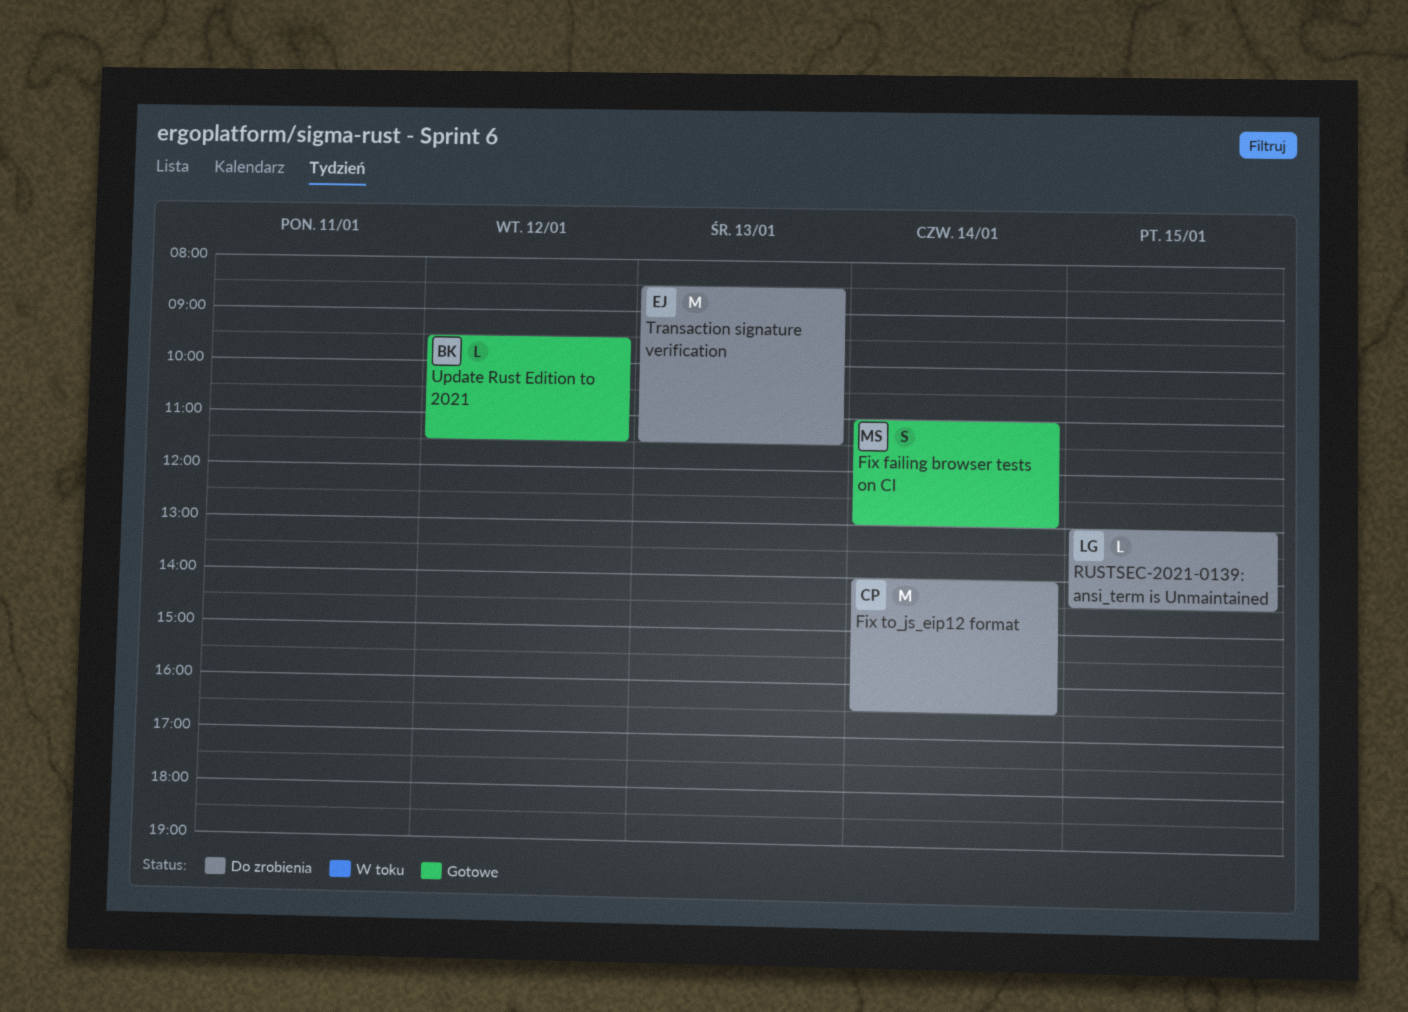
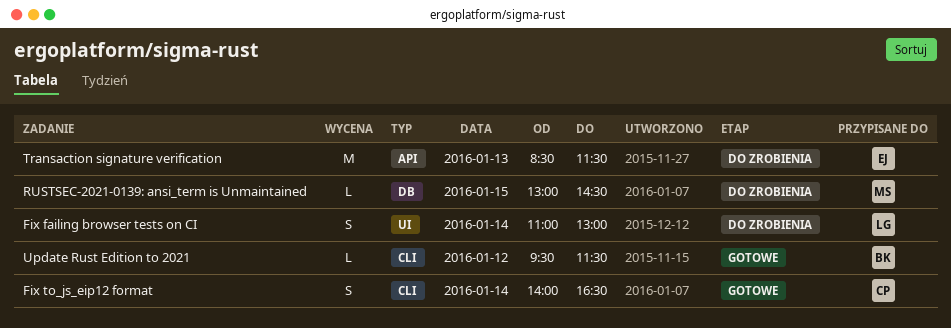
Fix failing browser tests on CI, status: Gotowe -> Do zrobienia
Fix failing browser tests on CI, owner: MS -> LG
Fix to_js_eip12 format, status: Do zrobienia -> Gotowe
Fix to_js_eip12 format, estimate: M -> S
RUSTSEC-2021-0139: ansi_term is Unmaintained, owner: LG -> MS

